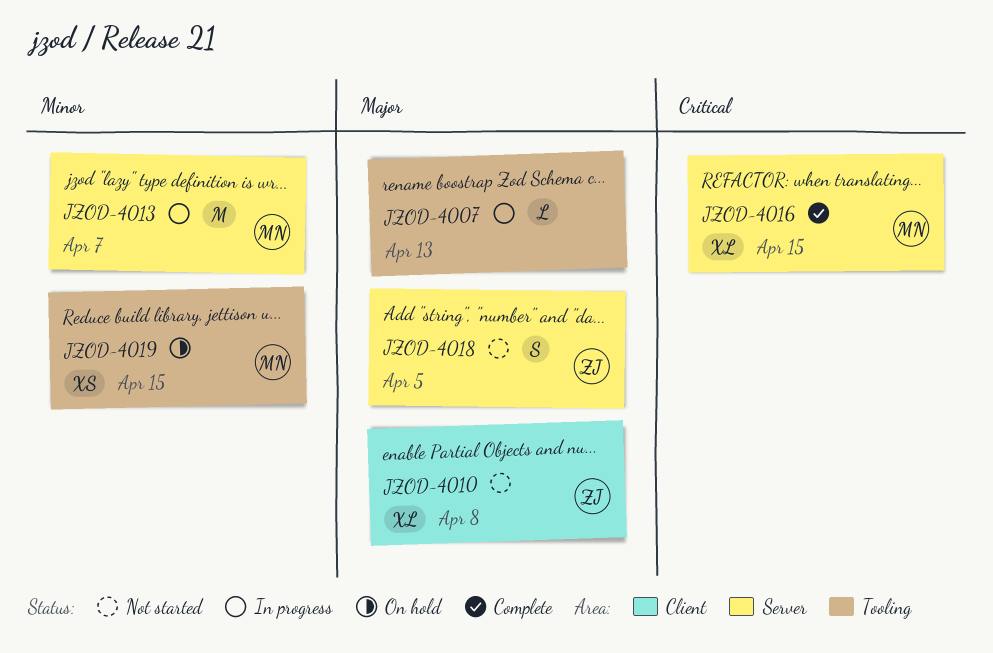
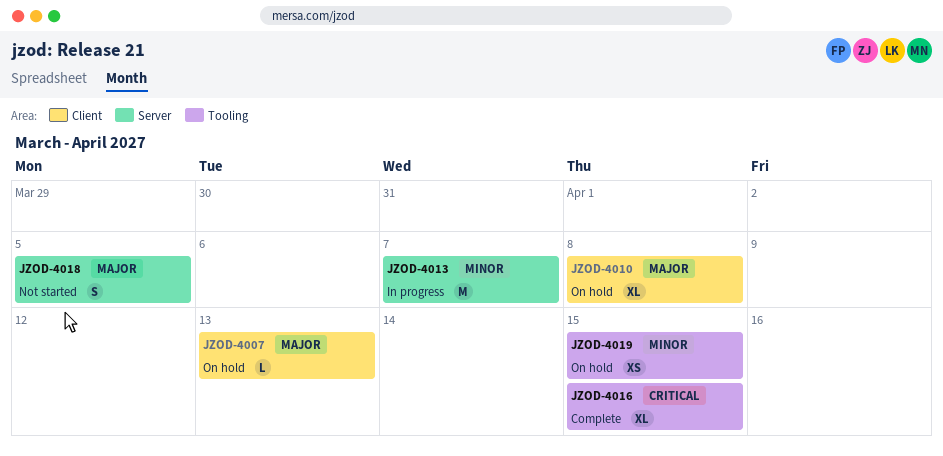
JZOD-4007, status: In progress -> On hold
JZOD-4007, label: Tooling -> Client
JZOD-4010, status: Not started -> On hold
JZOD-4016, label: Server -> Tooling

